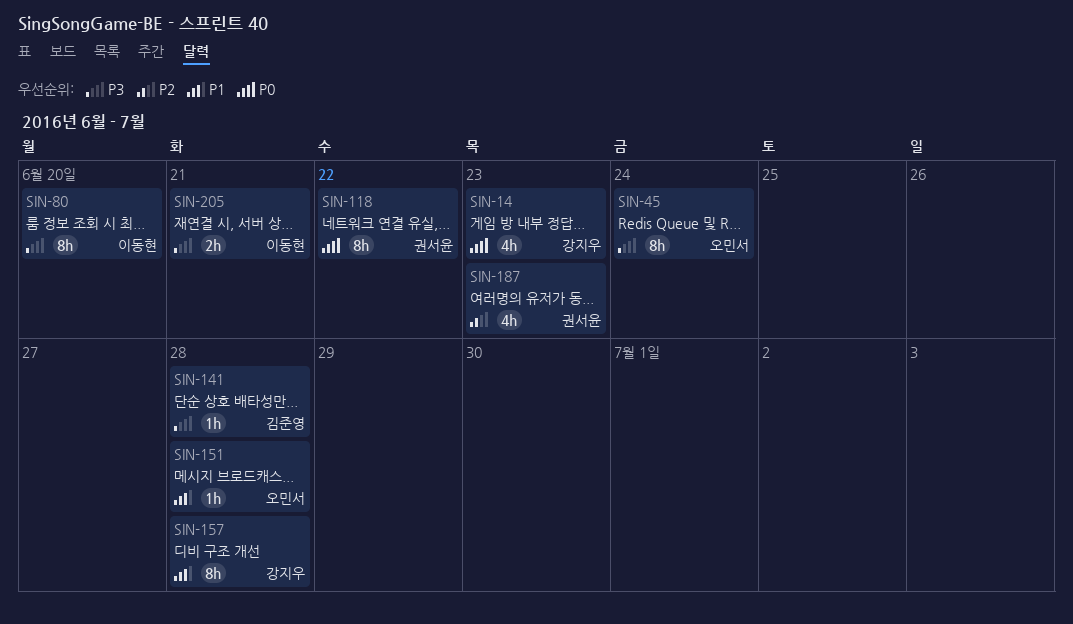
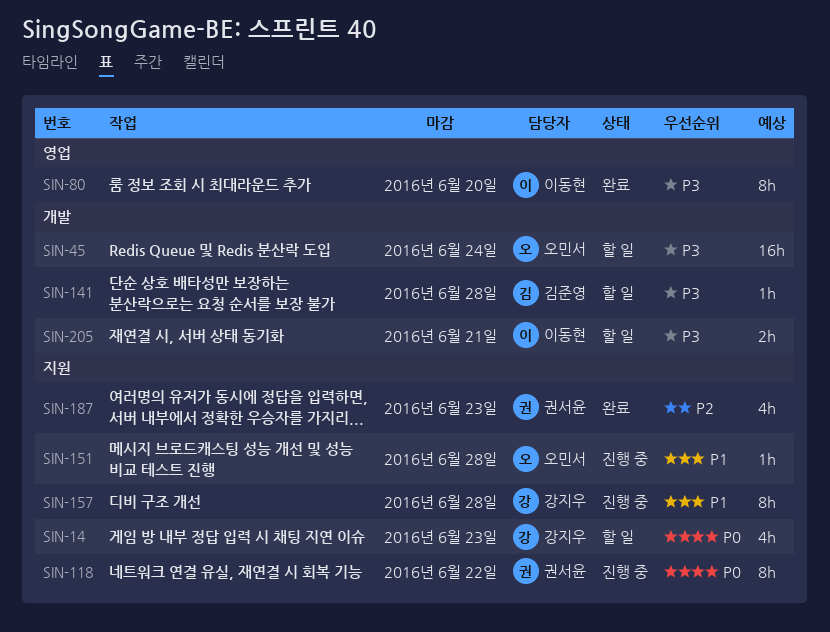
SIN-45, estimate: 8h -> 16h

